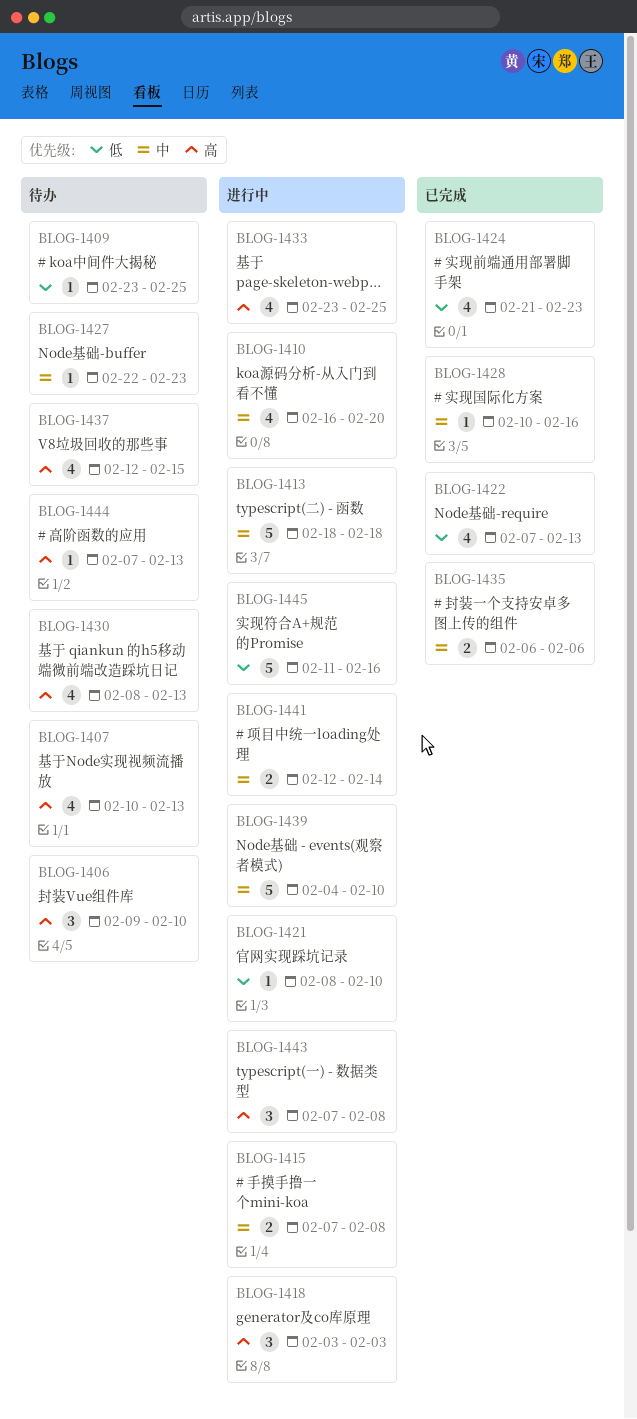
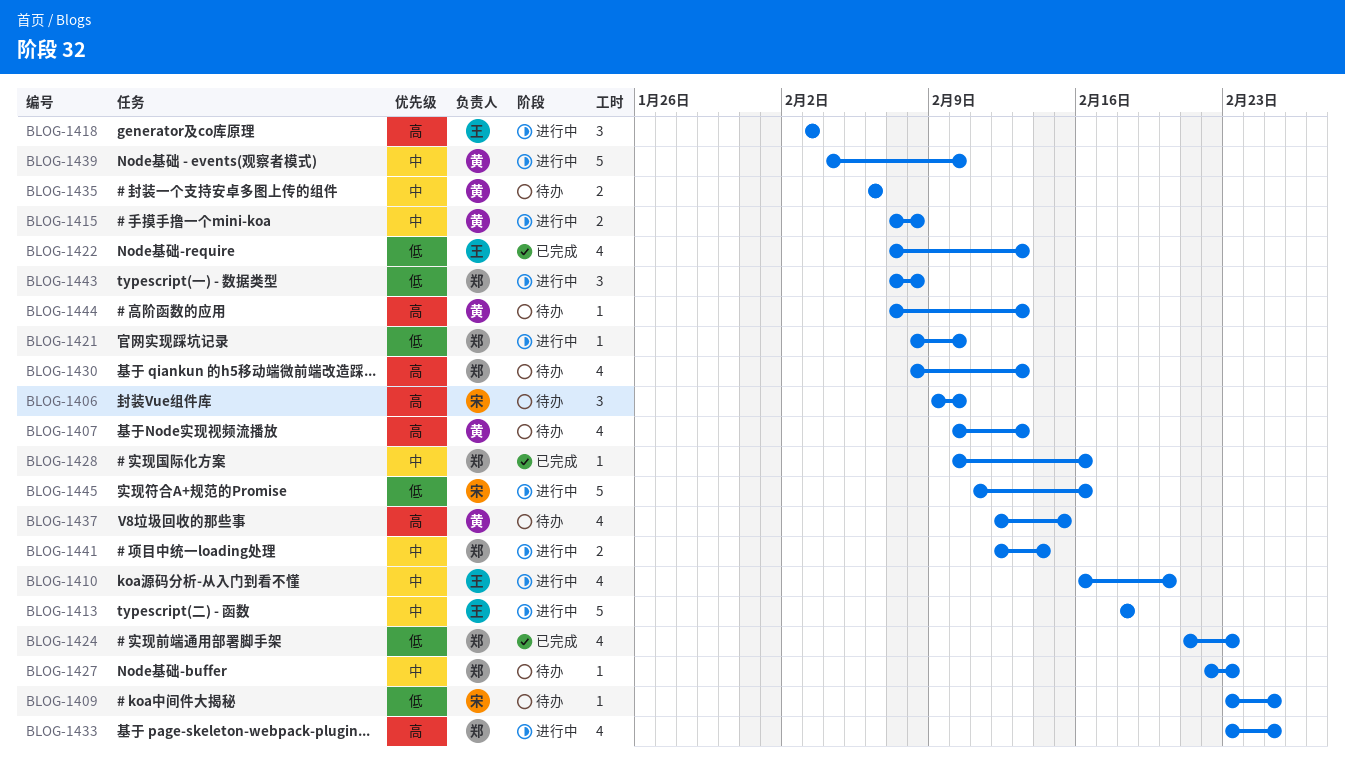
BLOG-1435, status: 已完成 -> 待办
BLOG-1443, priority: 高 -> 低

